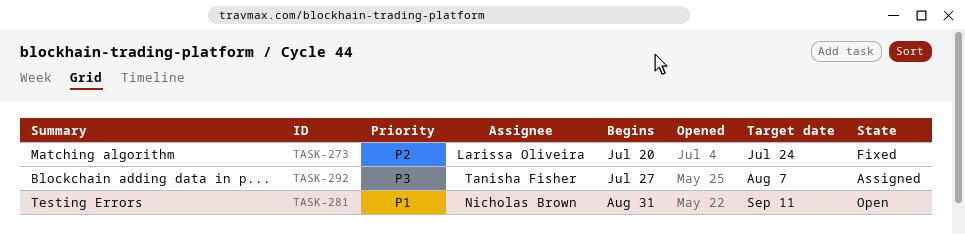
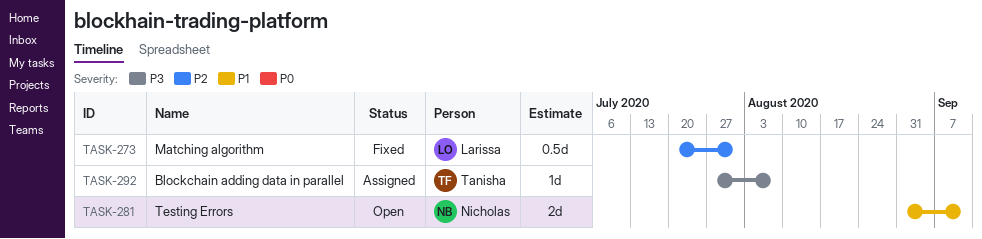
TASK-273, due: Jul 24 -> Jul 31

